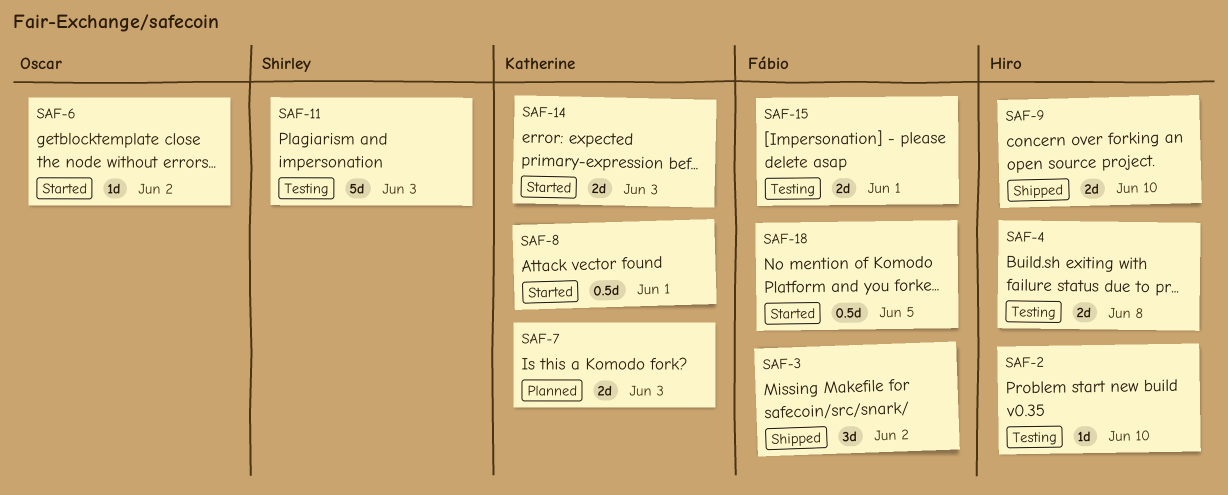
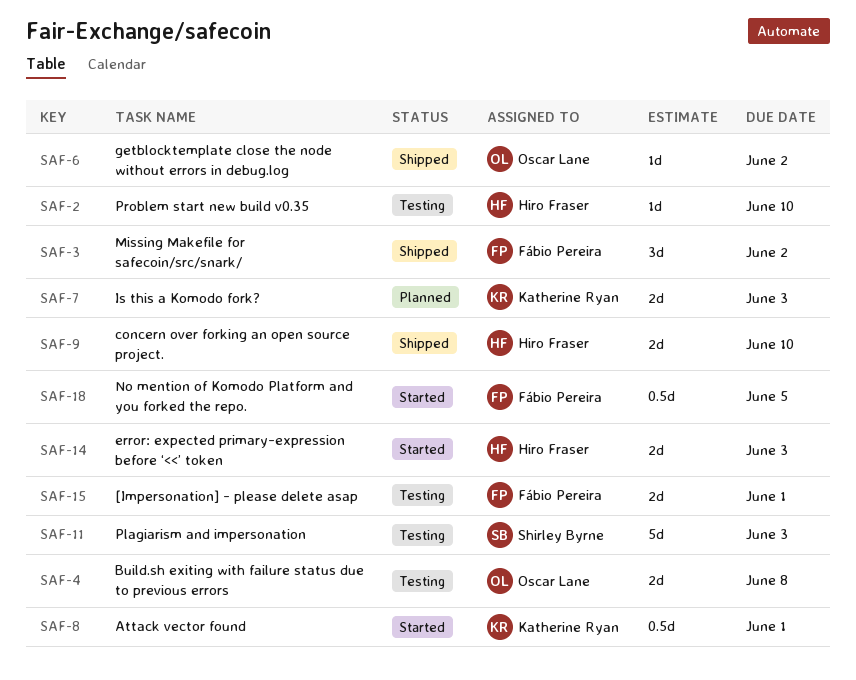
SAF-4, owner: Hiro Fraser -> Oscar Lane
SAF-6, status: Started -> Shipped
SAF-14, owner: Katherine Ryan -> Hiro Fraser

